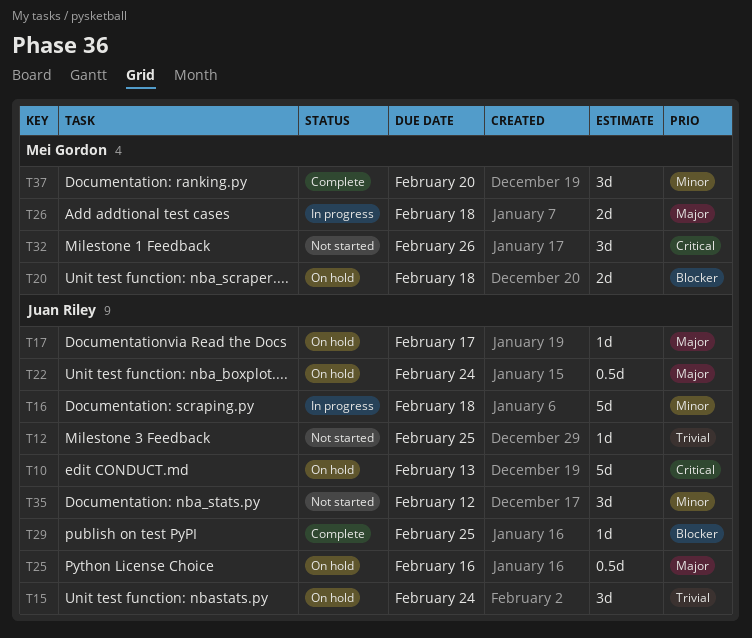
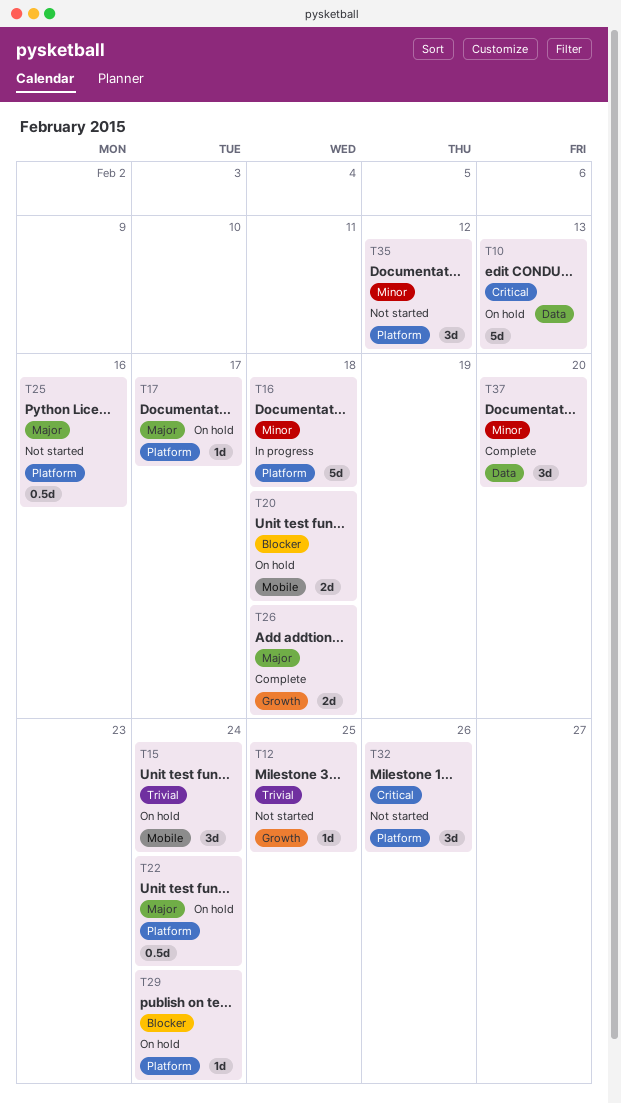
T25, status: On hold -> Not started
T26, status: In progress -> Complete
T29, status: Complete -> On hold
T29, due: Feb 25 -> Feb 24

